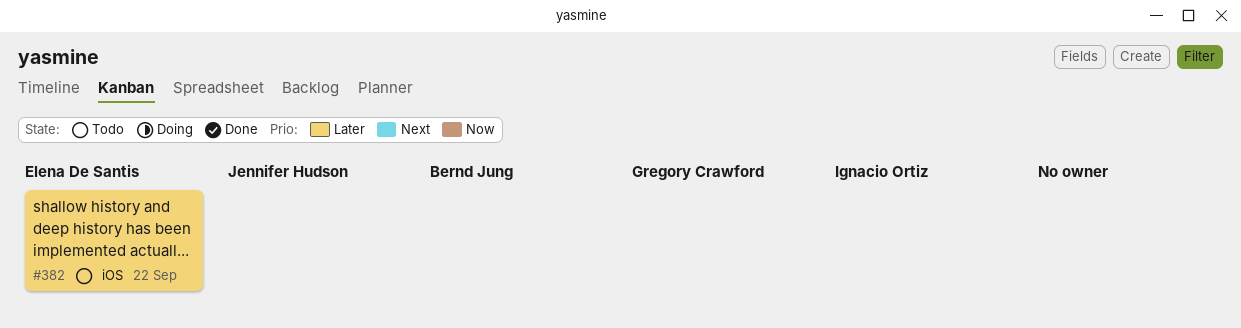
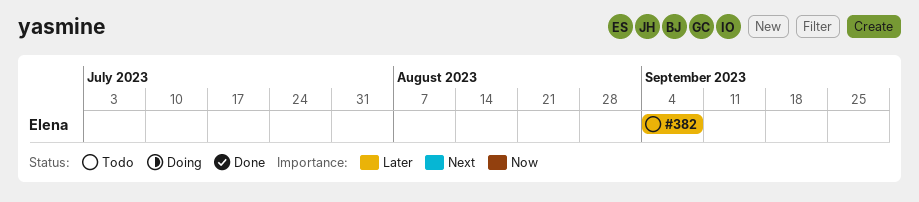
#382, due: Sep 22 -> Sep 8

